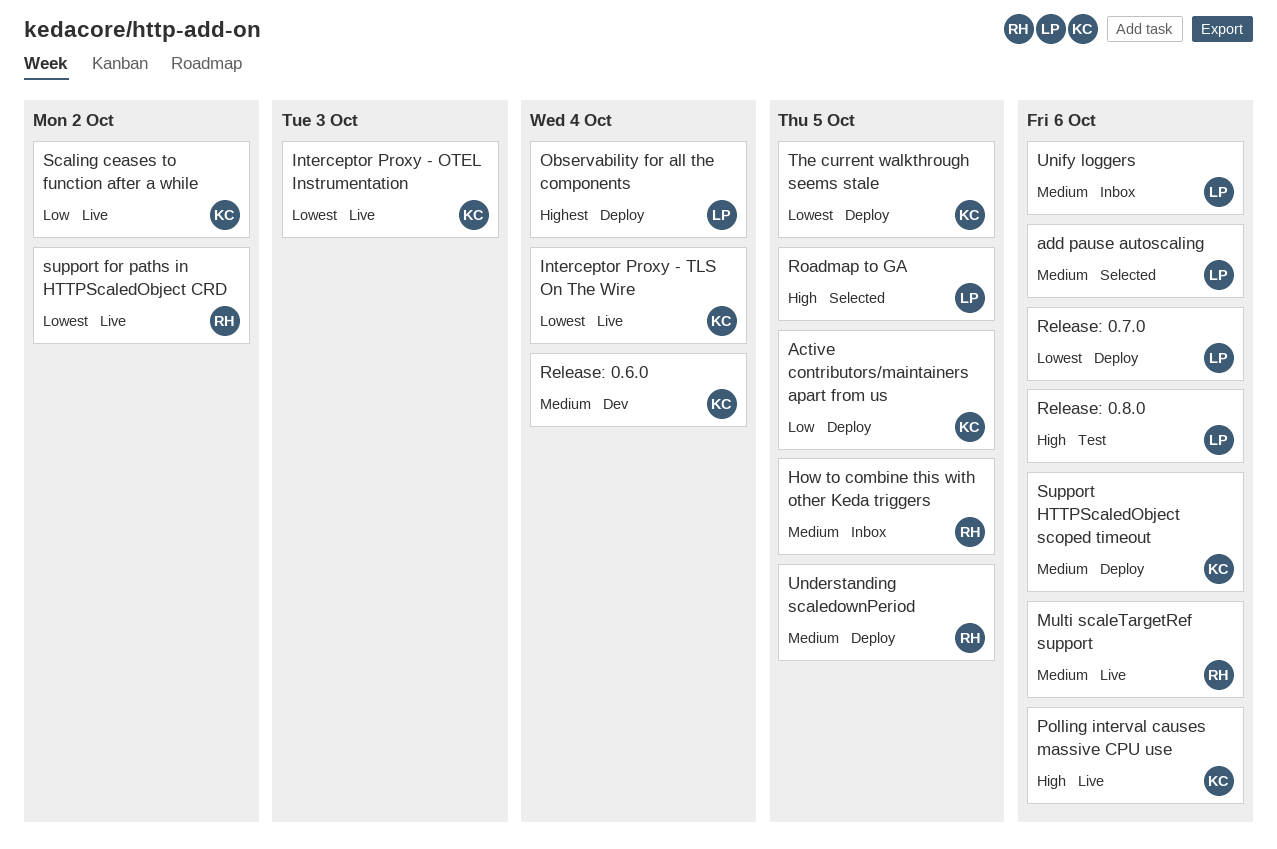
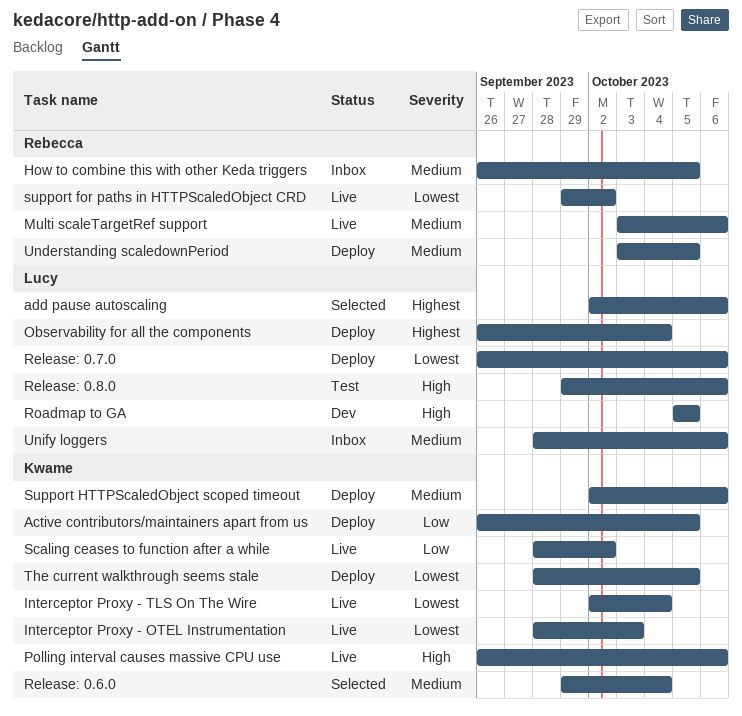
add pause autoscaling, priority: Medium -> Highest
Release: 0.6.0, status: Dev -> Selected
Roadmap to GA, status: Selected -> Dev

